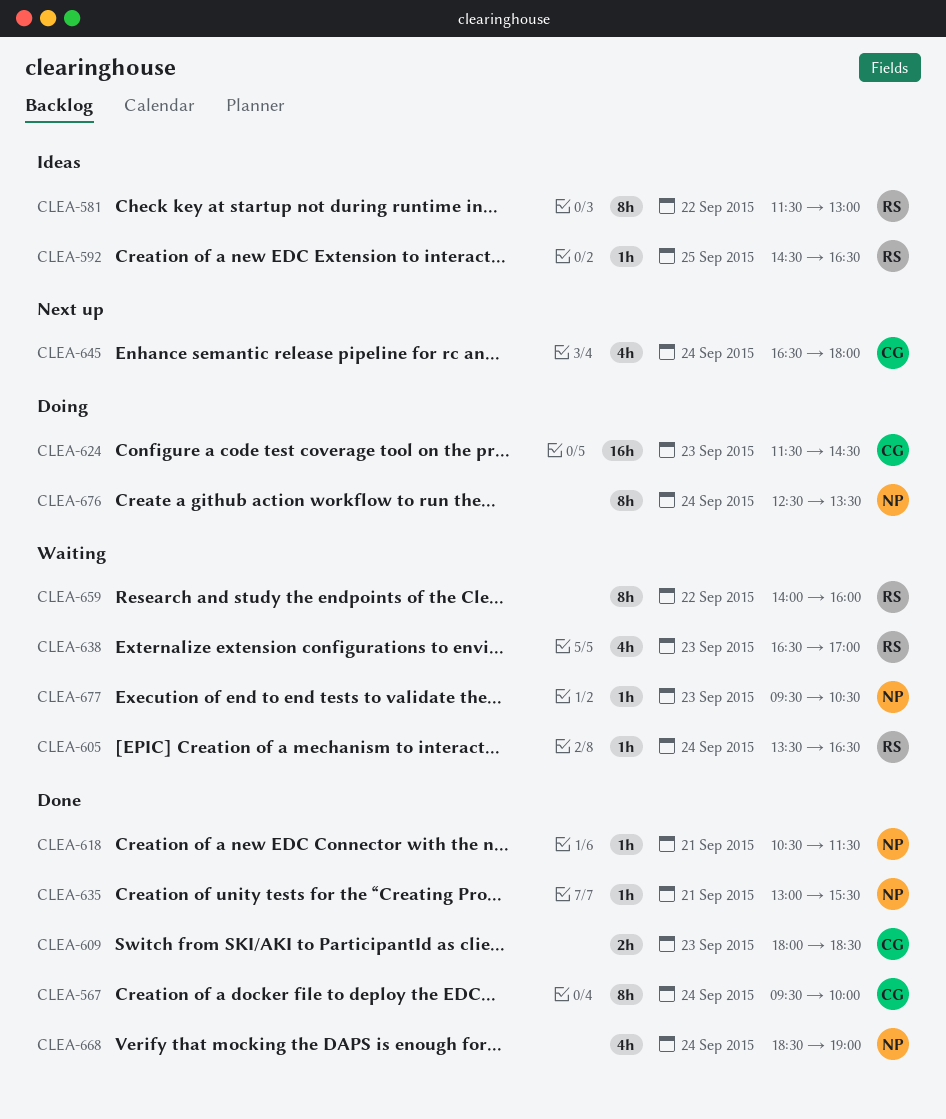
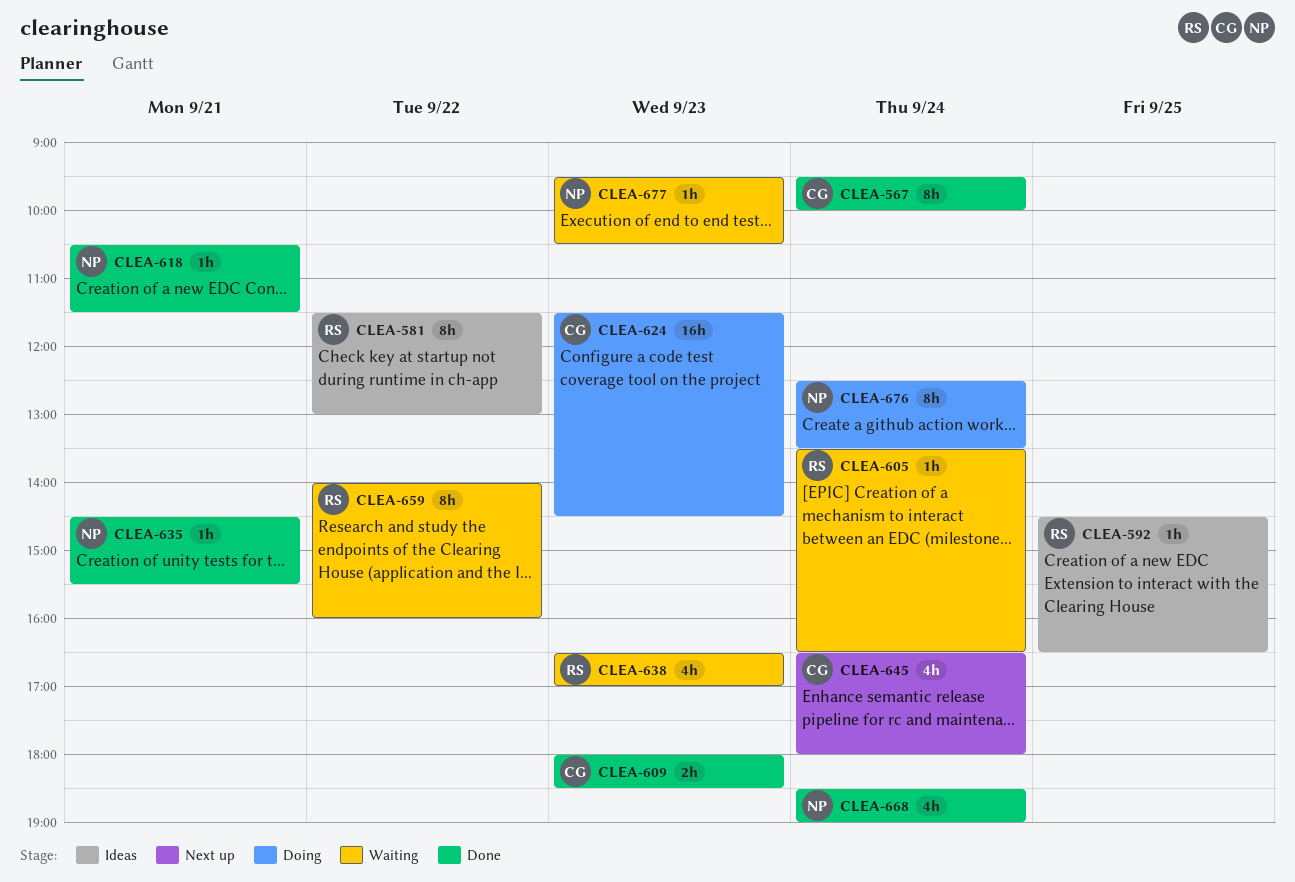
CLEA-635, begins: 13:00 -> 14:30

